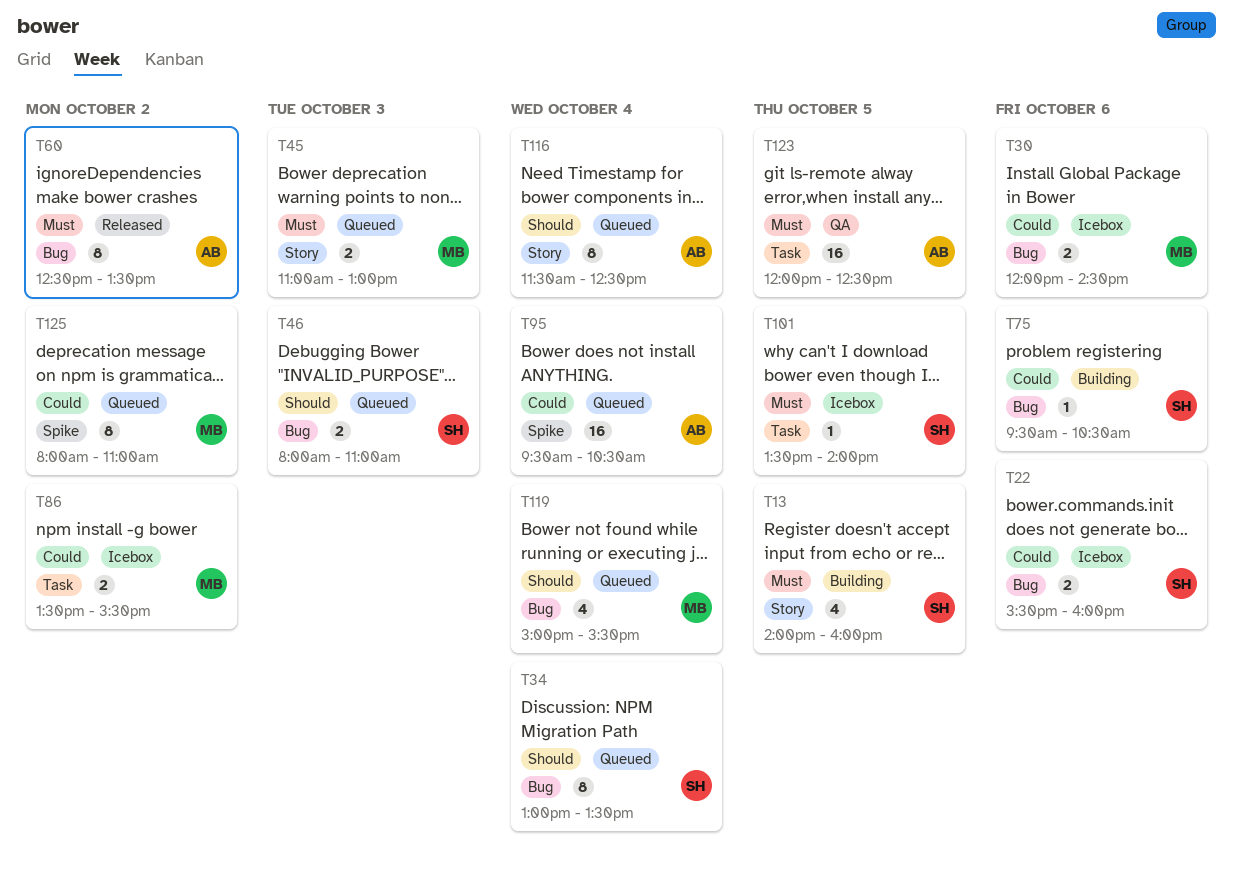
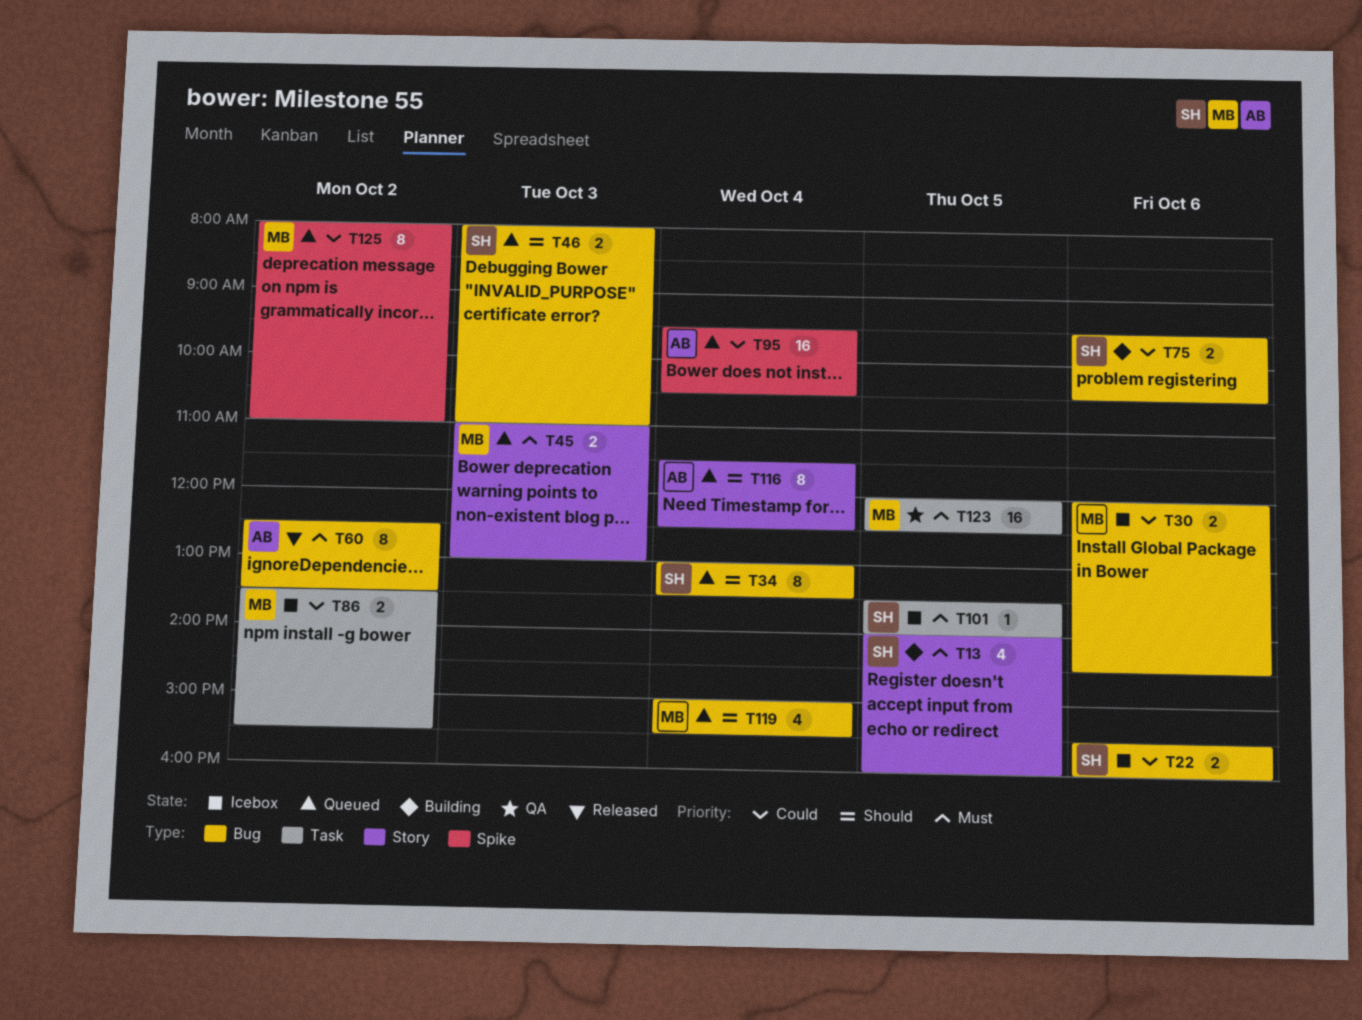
T75, estimate: 1 -> 2
T123, owner: AB -> MB

